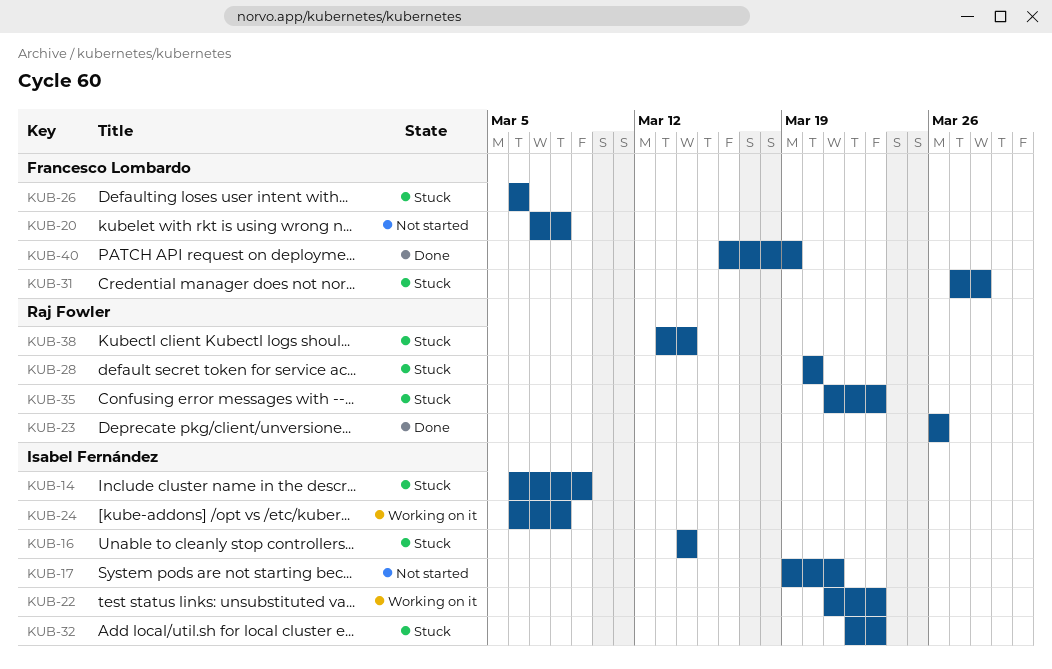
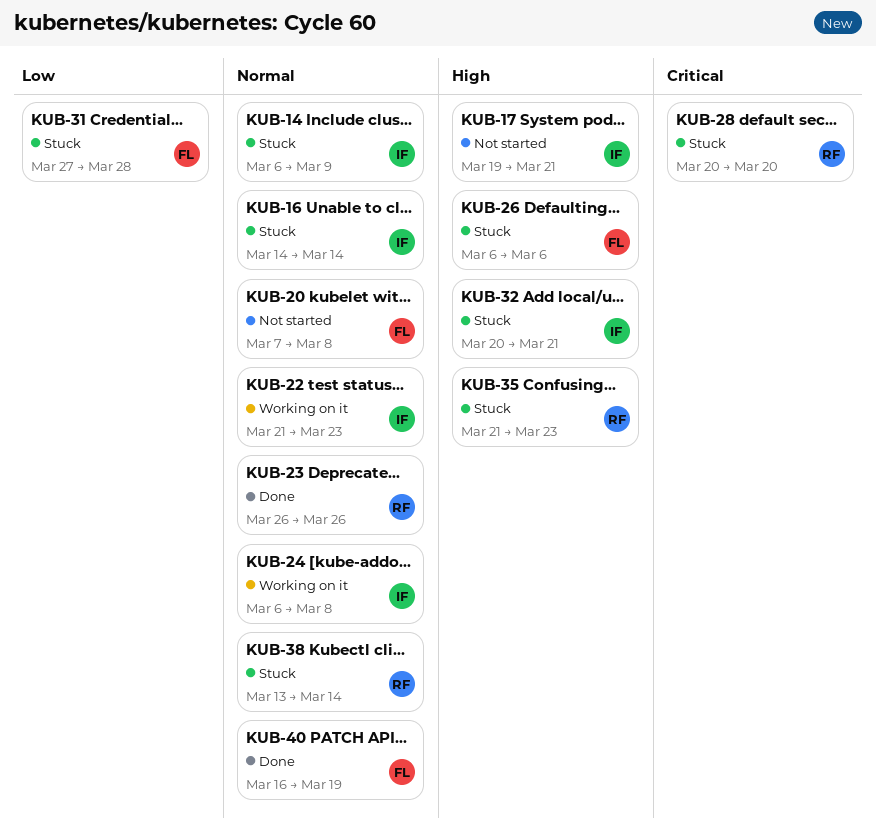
KUB-32, start: Mar 22 -> Mar 20
KUB-32, due: Mar 23 -> Mar 21

